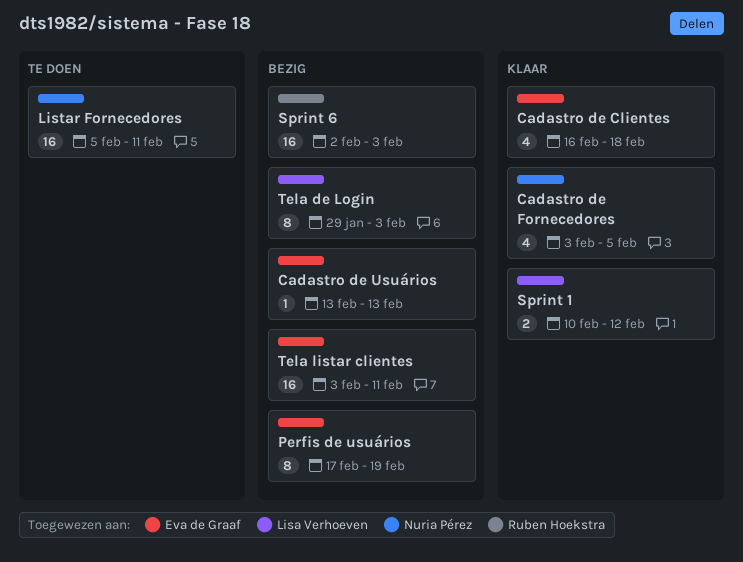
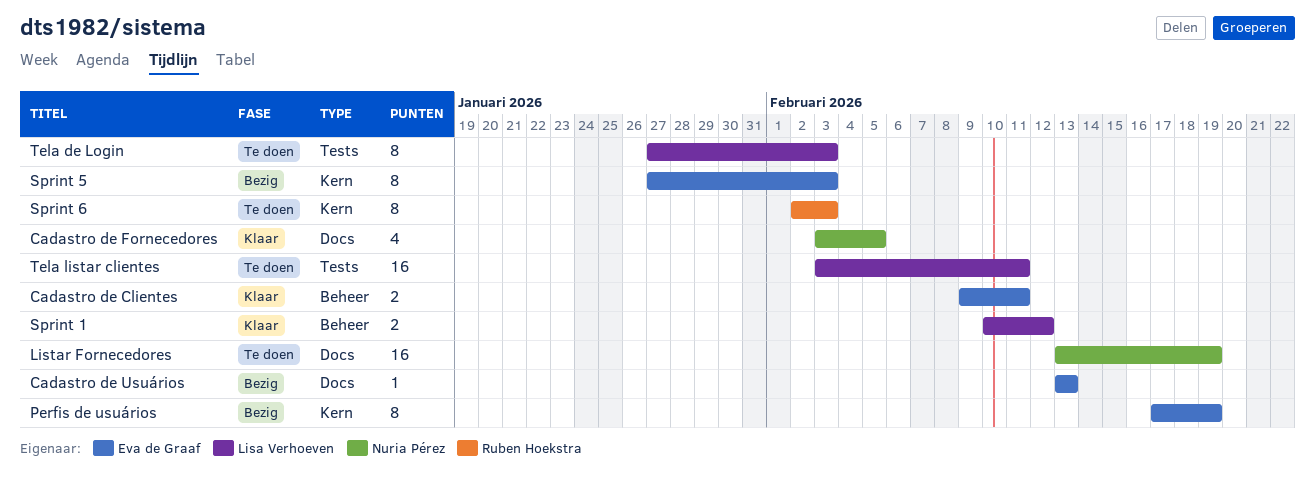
Cadastro de Clientes, estimate: 4 -> 2
Cadastro de Clientes, start: Feb 16 -> Feb 9
Cadastro de Clientes, due: Feb 18 -> Feb 11
Listar Fornecedores, start: Feb 5 -> Feb 13
Listar Fornecedores, due: Feb 11 -> Feb 19
Sprint 5: none -> present
Sprint 6, status: Bezig -> Te doen
Sprint 6, estimate: 16 -> 8
Tela de Login, status: Bezig -> Te doen
Tela de Login, start: Jan 29 -> Jan 27
Tela listar clientes, status: Bezig -> Te doen
Tela listar clientes, owner: Eva de Graaf -> Lisa Verhoeven

